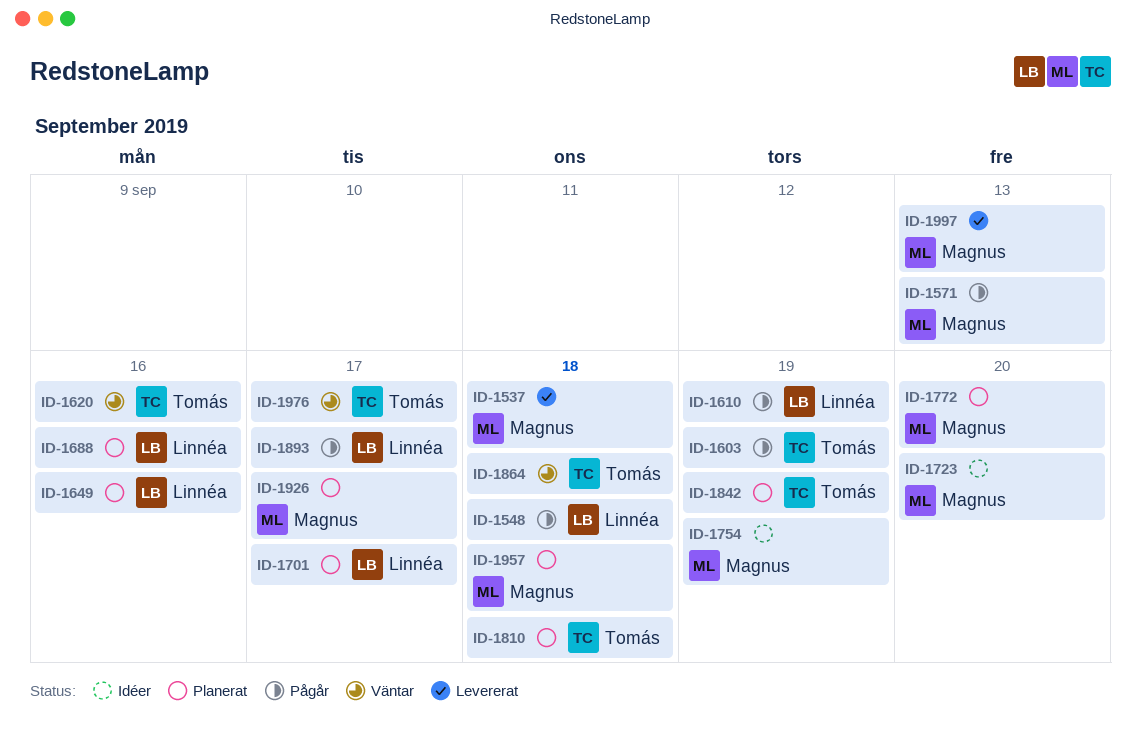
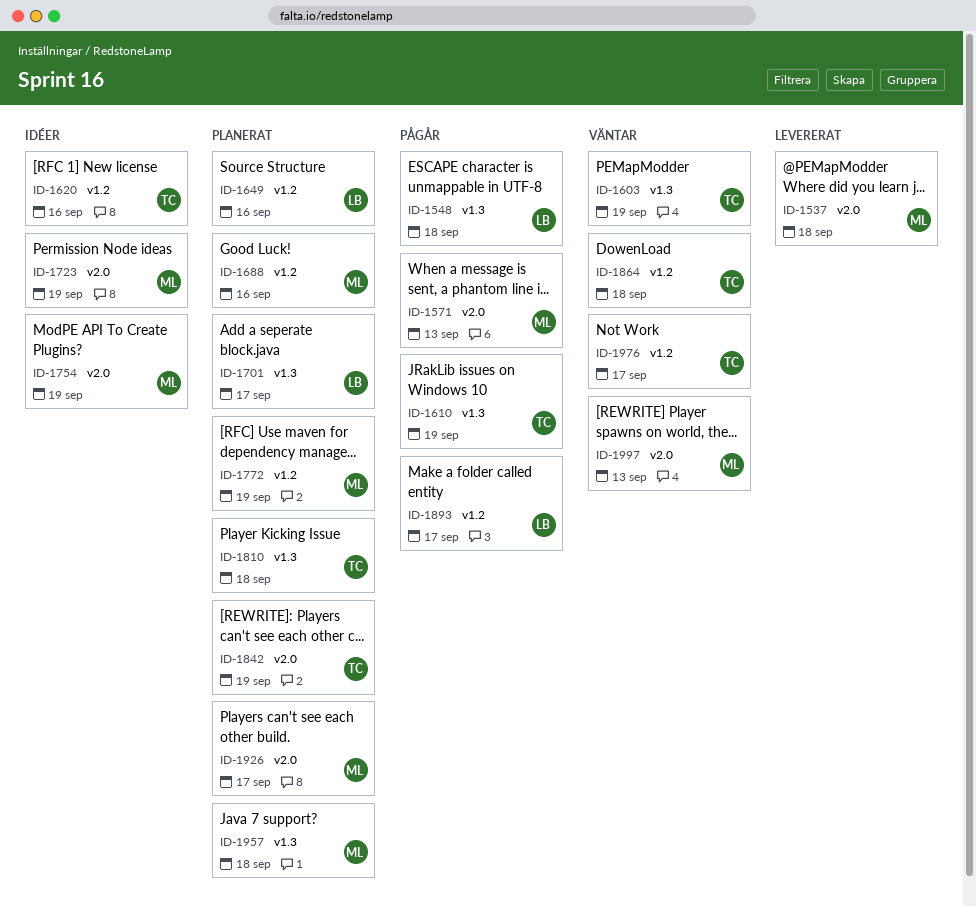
ID-1603, status: Pågår -> Väntar
ID-1610, owner: Linnéa -> Tomás
ID-1620, status: Väntar -> Idéer
ID-1688, owner: Linnéa -> Magnus
ID-1723, due: Sep 20 -> Sep 19
ID-1772, due: Sep 20 -> Sep 19
ID-1997, status: Levererat -> Väntar

